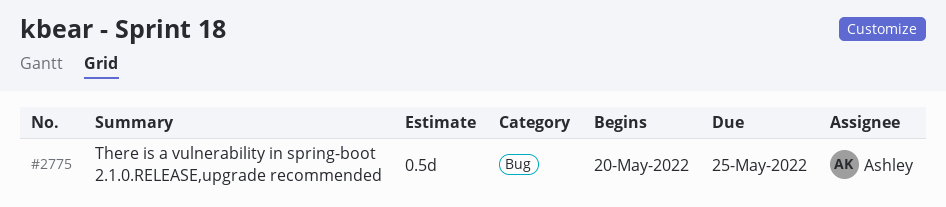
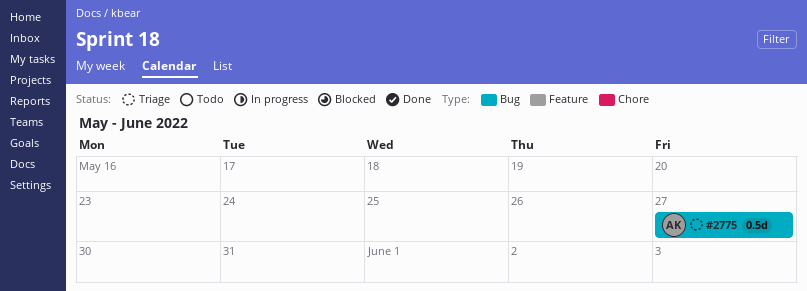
#2775, start: May 20 -> May 27
#2775, due: May 25 -> May 27

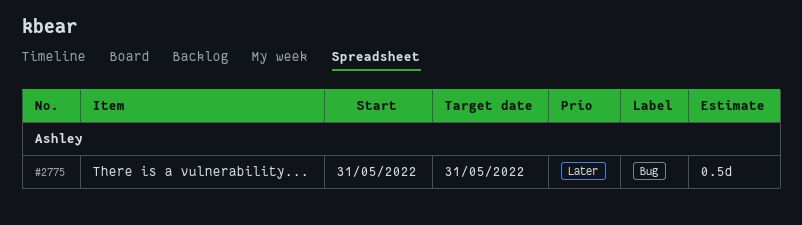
#2775, start: May 27 -> May 31
#2775, due: May 27 -> May 31

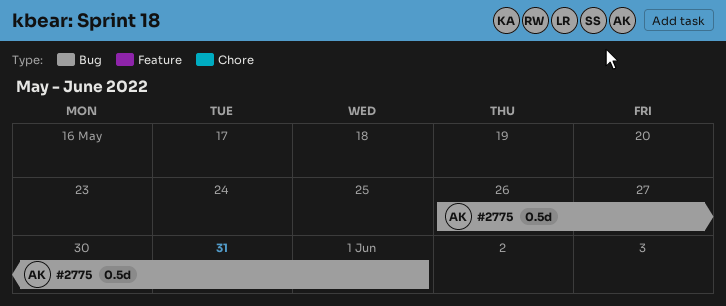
#2775, start: May 31 -> May 26
#2775, due: May 31 -> Jun 1

